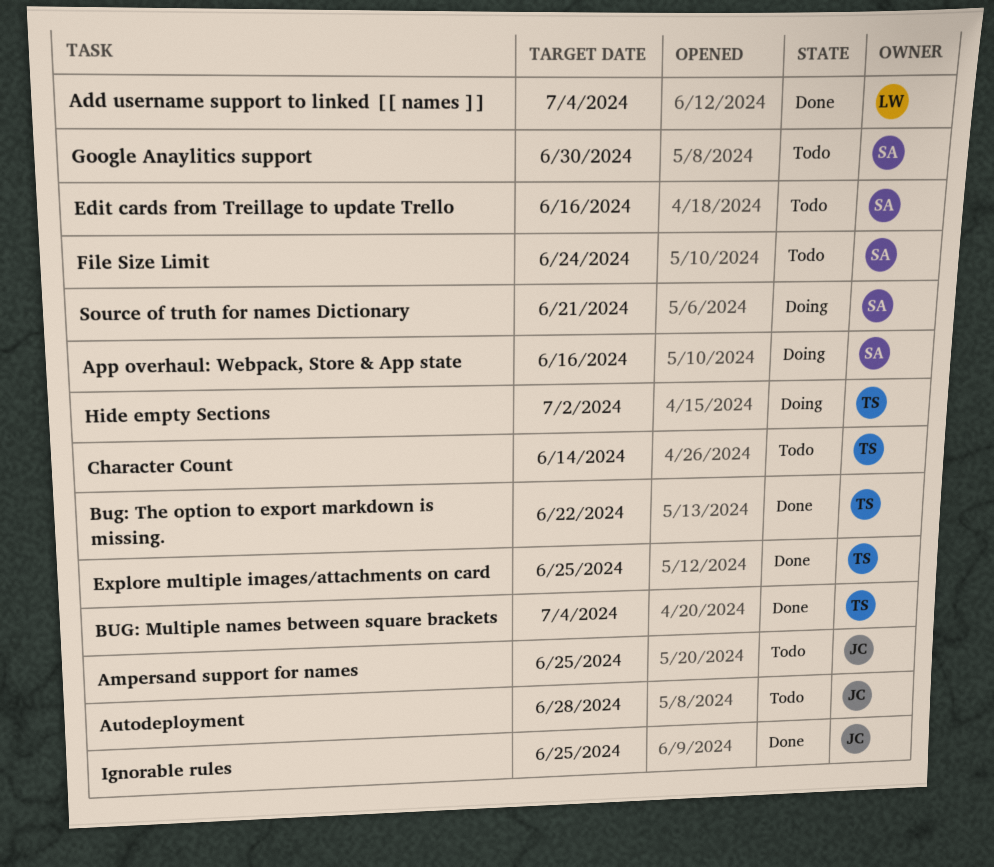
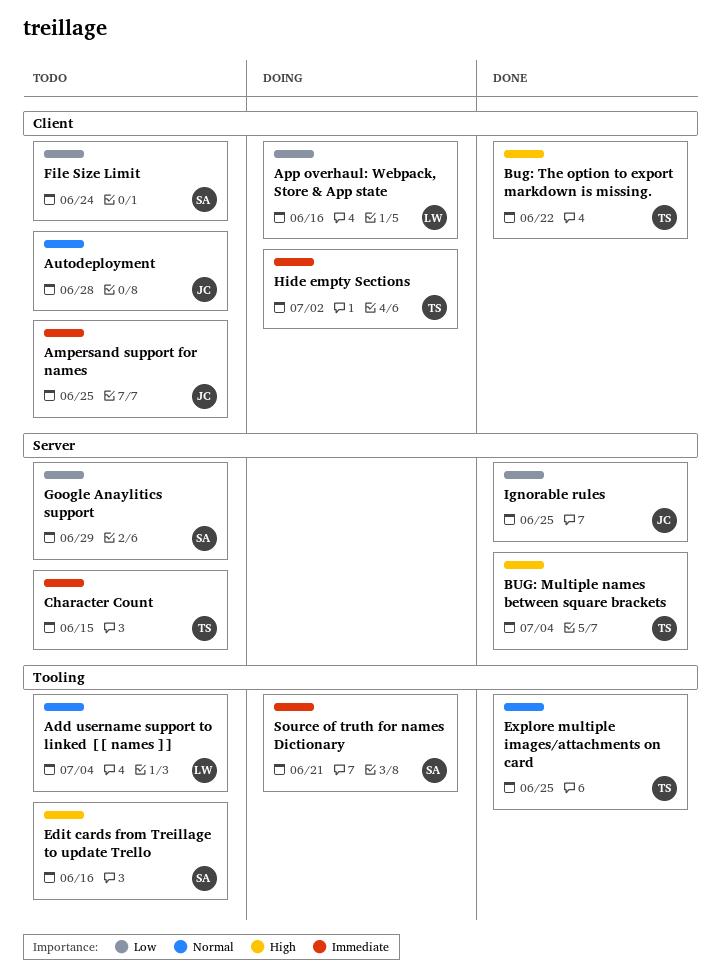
Add username support to linked [[ names ]], status: Done -> Todo
App overhaul: Webpack, Store & App state, owner: SA -> LW
Character Count, due: Jun 14 -> Jun 15
Google Anaylitics support, due: Jun 30 -> Jun 29

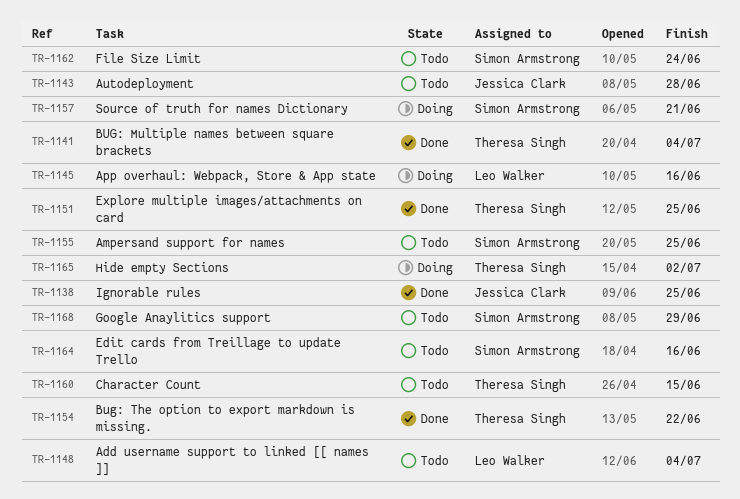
Ampersand support for names, owner: Jessica Clark -> Simon Armstrong

